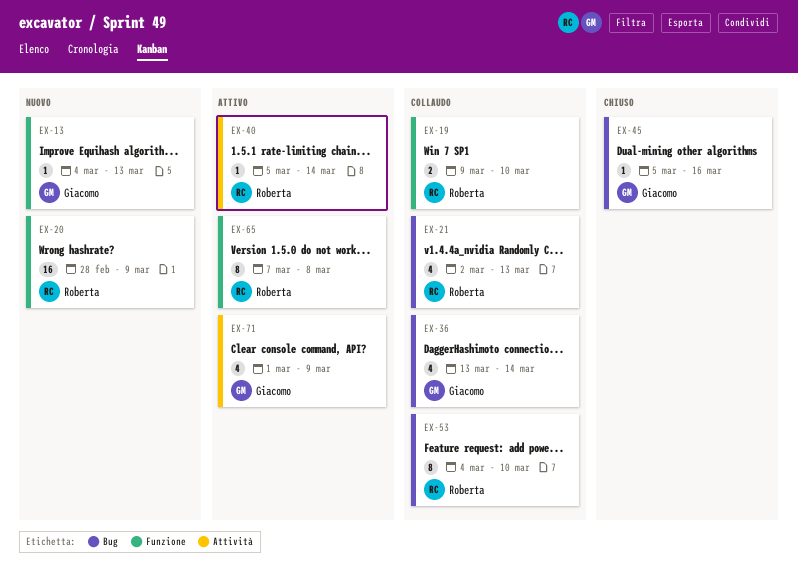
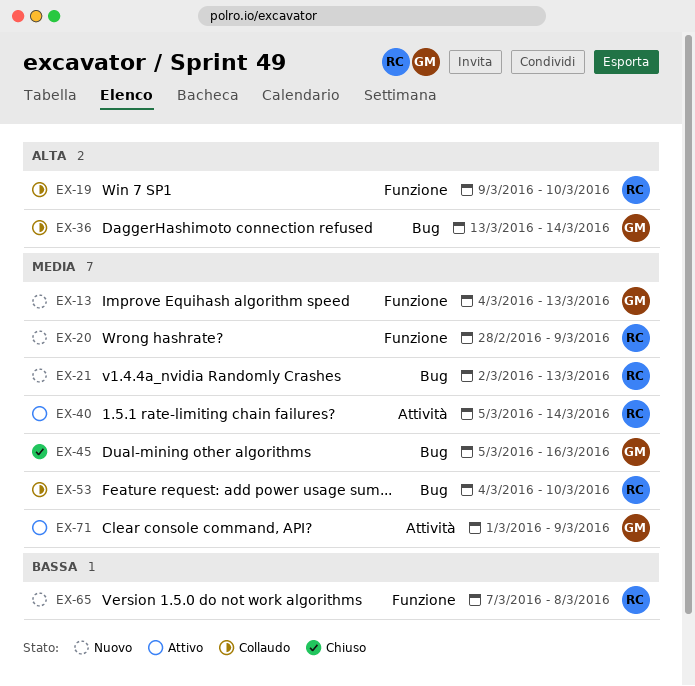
EX-21, status: Collaudo -> Nuovo
EX-65, status: Attivo -> Nuovo

